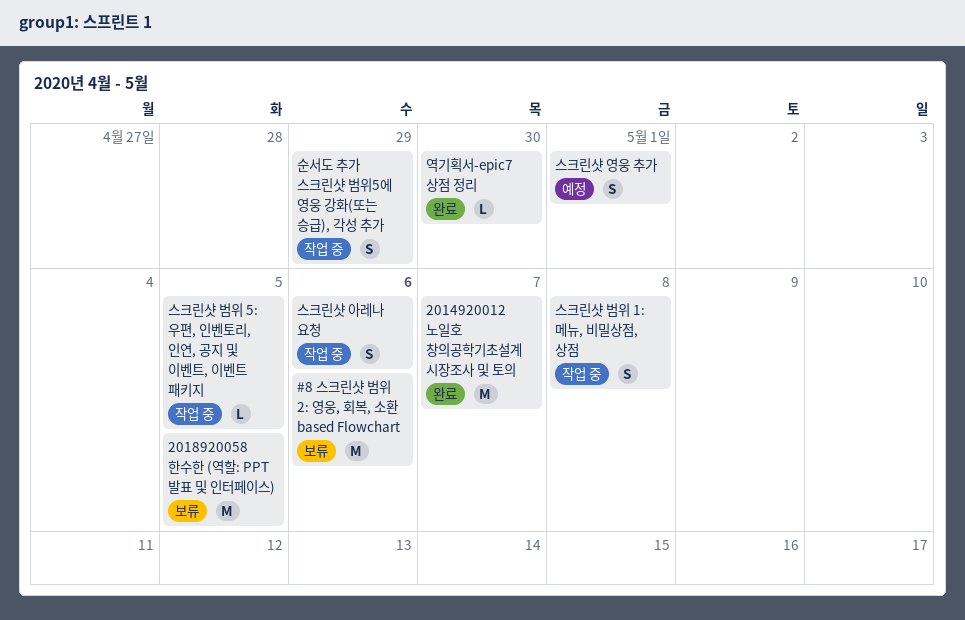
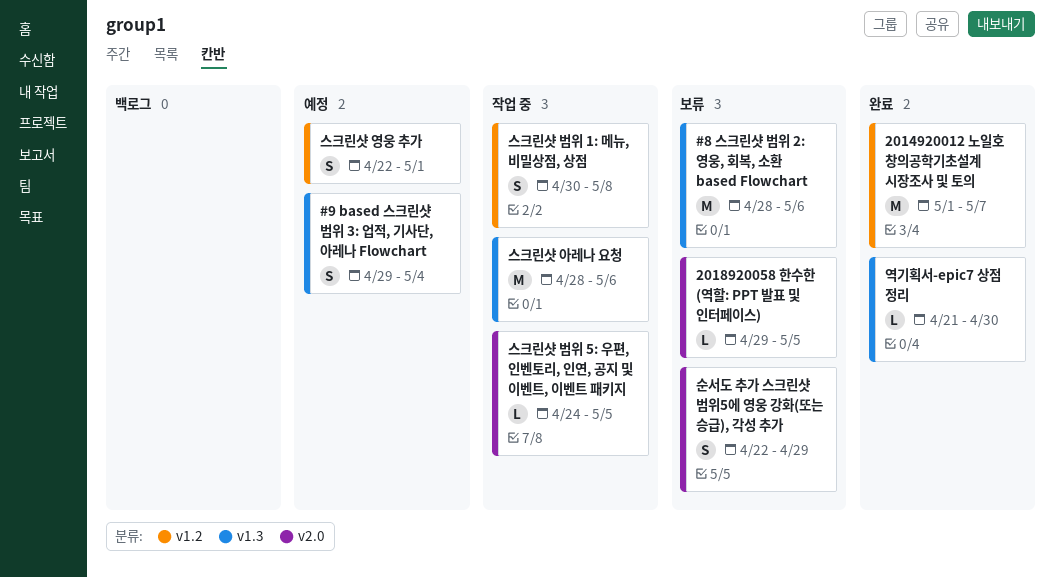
#9 based 스크린샷 범위 3: 업적, 기사단, 아레나 Flowchart: none -> present
2018920058 한수한 (역할: PPT 발표 및 인터페이스), estimate: M -> L
순서도 추가 스크린샷 범위5에 영웅 강화(또는 승급), 각성 추가, status: 작업 중 -> 보류
스크린샷 아레나 요청, estimate: S -> M

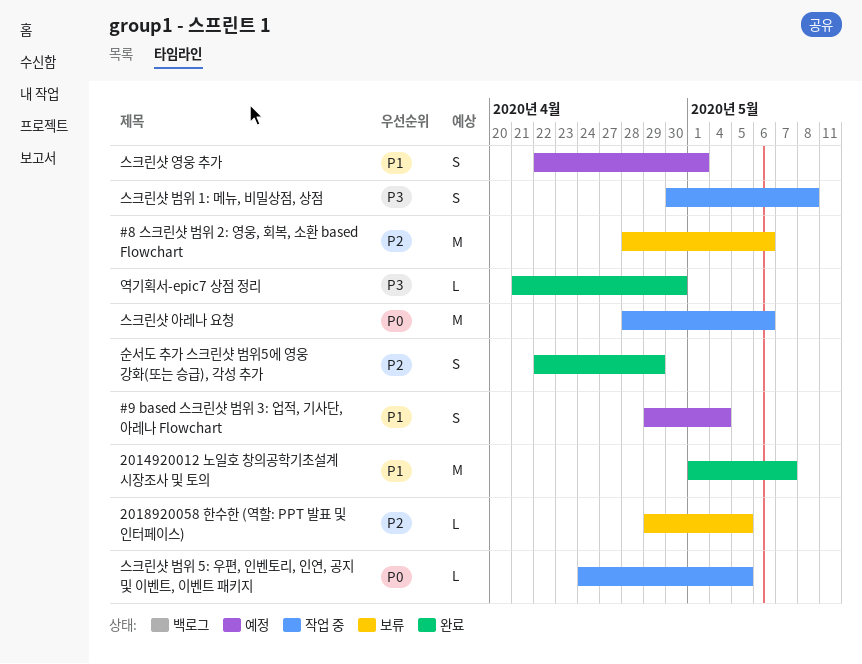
순서도 추가 스크린샷 범위5에 영웅 강화(또는 승급), 각성 추가, status: 보류 -> 완료

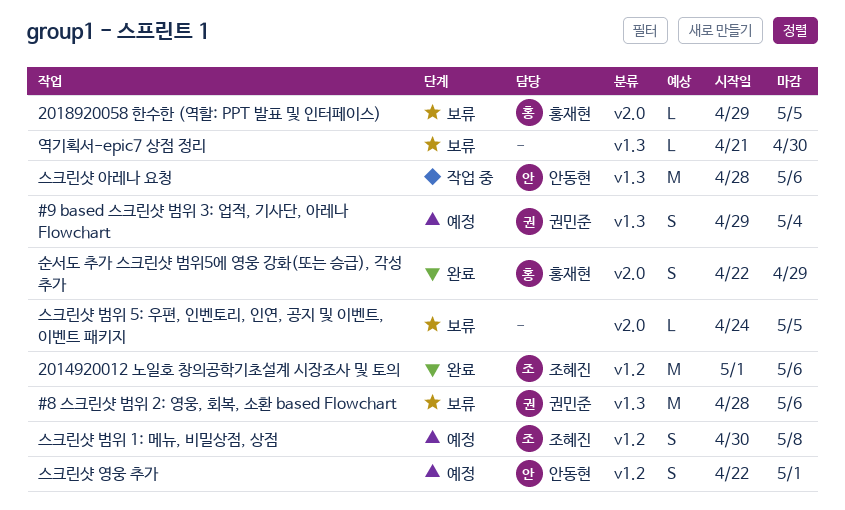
2014920012 노일호 창의공학기초설계 시장조사 및 토의, due: May 7 -> May 6
스크린샷 범위 1: 메뉴, 비밀상점, 상점, status: 작업 중 -> 예정
스크린샷 범위 5: 우편, 인벤토리, 인연, 공지 및 이벤트, 이벤트 패키지, status: 작업 중 -> 보류
역기획서-epic7 상점 정리, status: 완료 -> 보류

